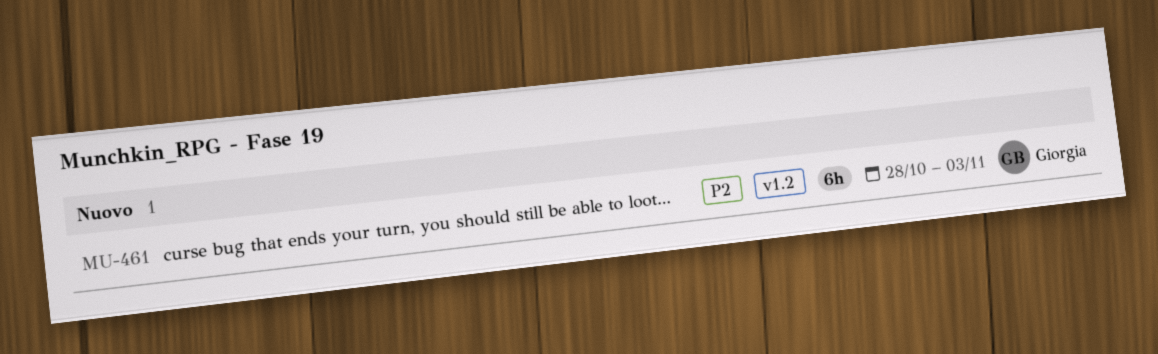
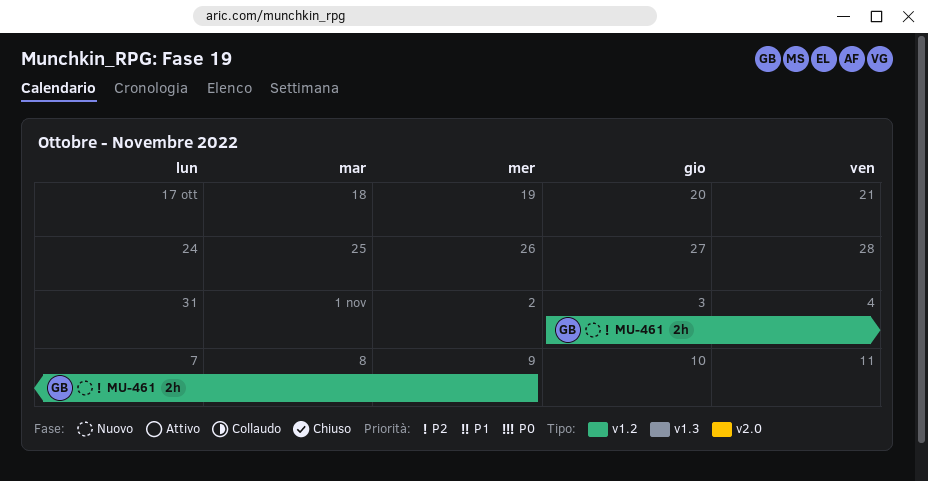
MU-461, estimate: 6h -> 2h
MU-461, start: Oct 28 -> Nov 3
MU-461, due: Nov 3 -> Nov 9

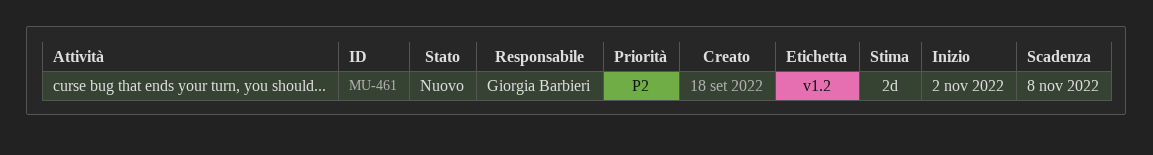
MU-461, estimate: 2h -> 2d
MU-461, start: Nov 3 -> Nov 2
MU-461, due: Nov 9 -> Nov 8

